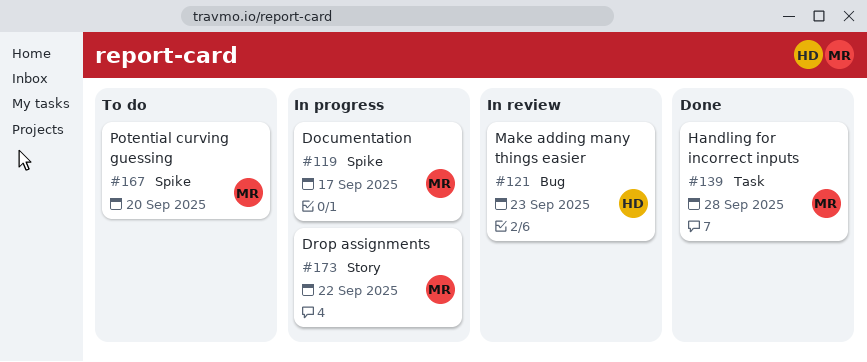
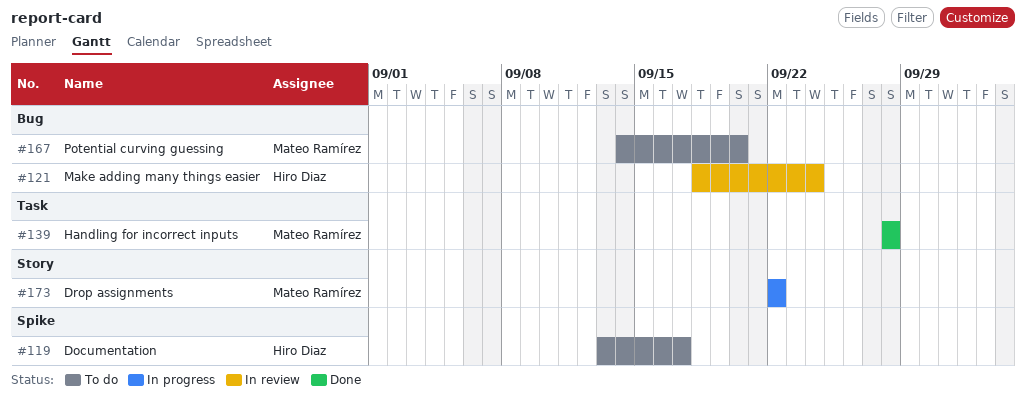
#119, status: In progress -> To do
#119, owner: Mateo Ramírez -> Hiro Diaz
#121, due: Sep 23 -> Sep 24
#167, label: Spike -> Bug

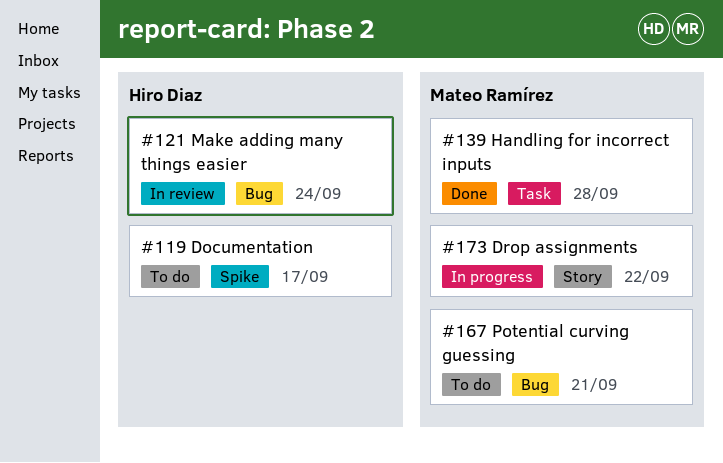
#167, due: Sep 20 -> Sep 21

